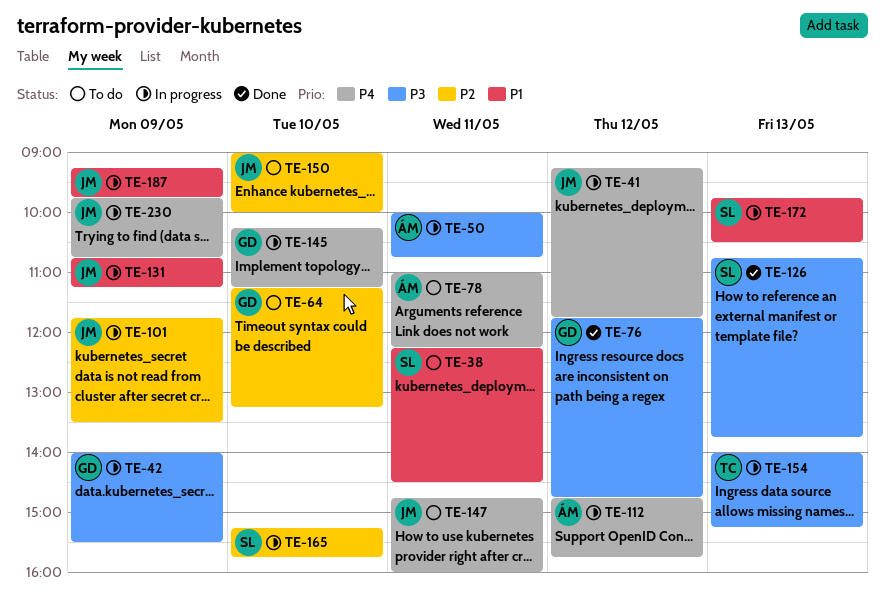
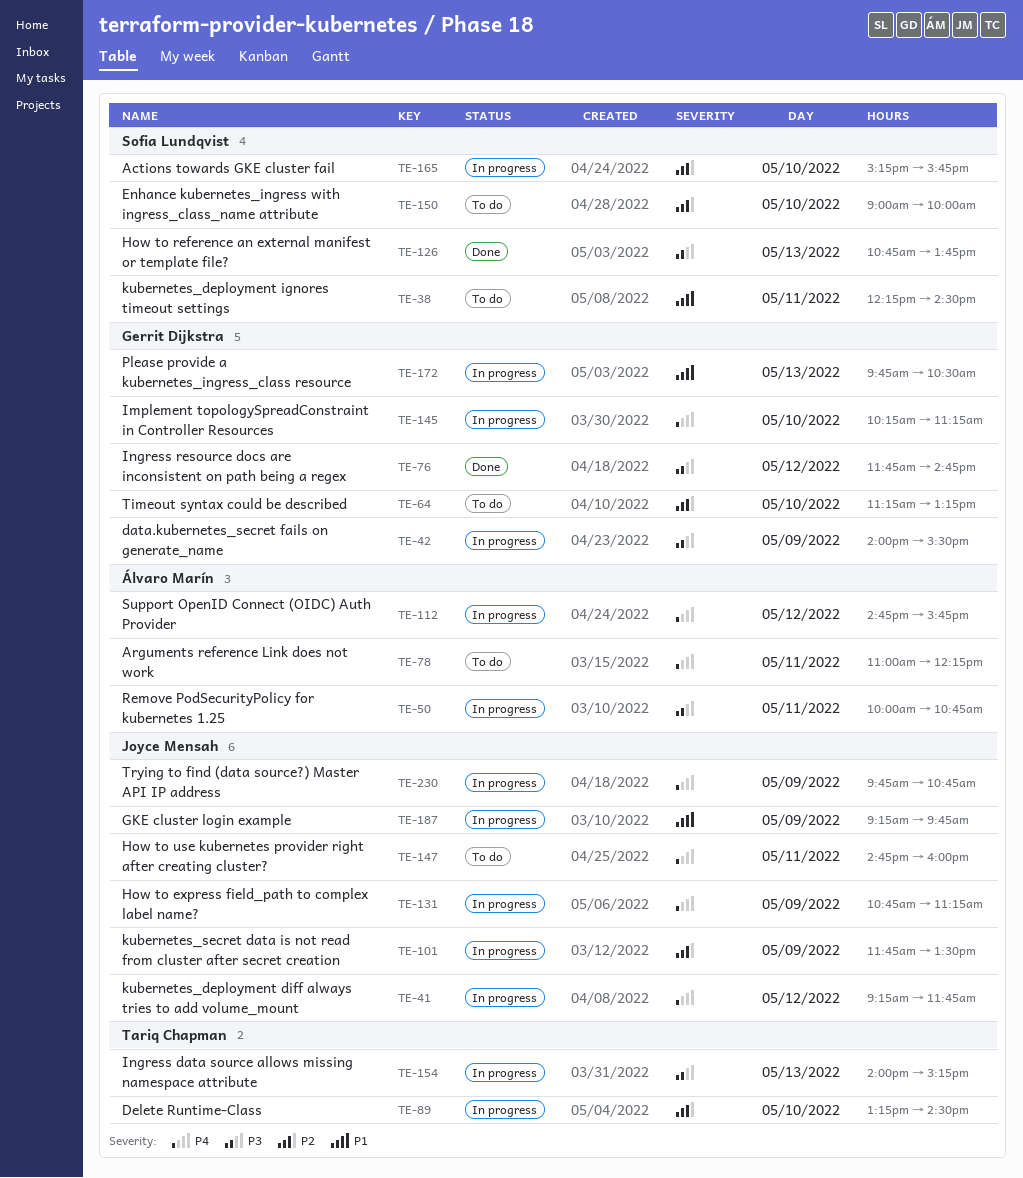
TE-89: none -> present
TE-131, priority: P1 -> P4
TE-150, owner: Joyce Mensah -> Sofia Lundqvist
TE-172, owner: Sofia Lundqvist -> Gerrit Dijkstra

